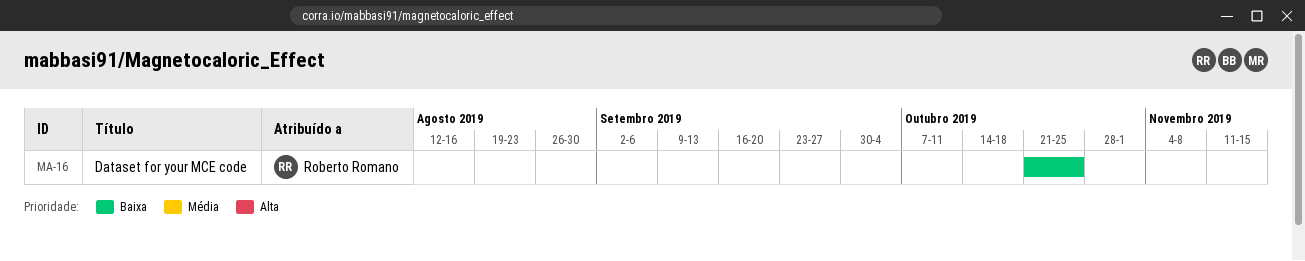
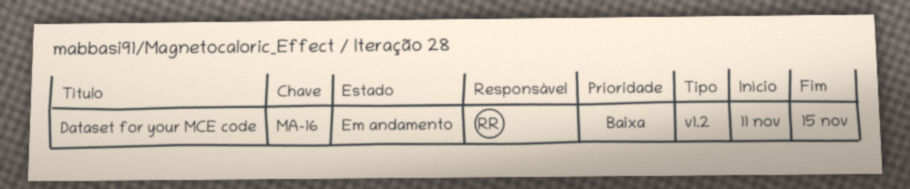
MA-16, start: Oct 21 -> Nov 11
MA-16, due: Oct 25 -> Nov 15

